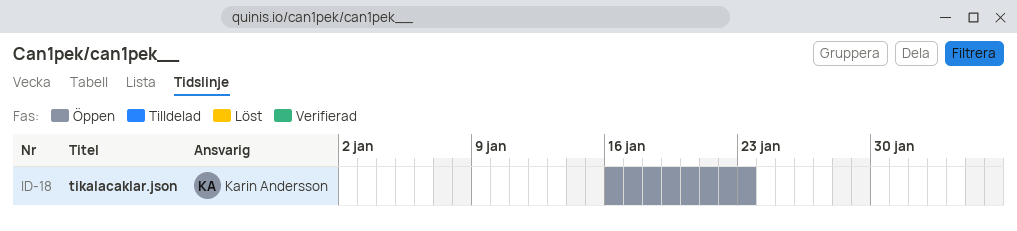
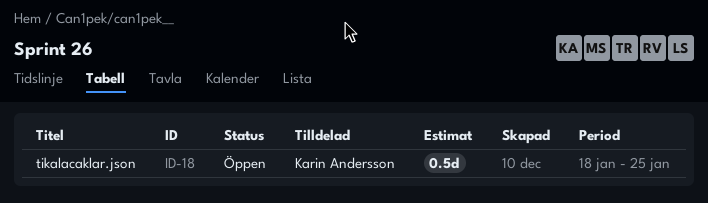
ID-18, start: Jan 16 -> Jan 18
ID-18, due: Jan 23 -> Jan 25

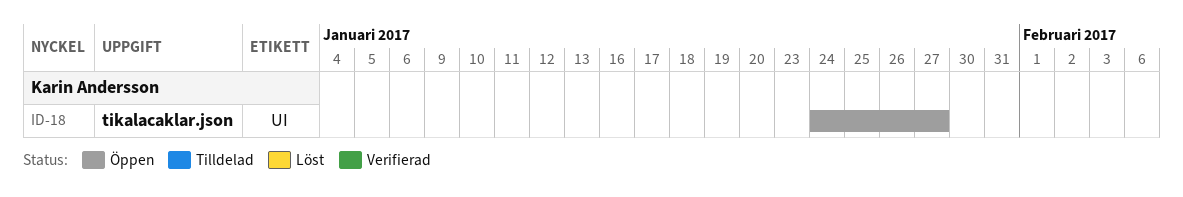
ID-18, start: Jan 18 -> Jan 24
ID-18, due: Jan 25 -> Jan 27

